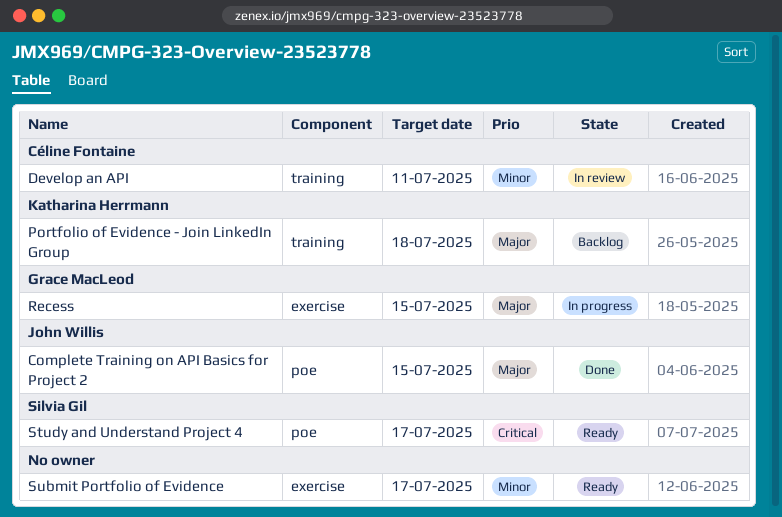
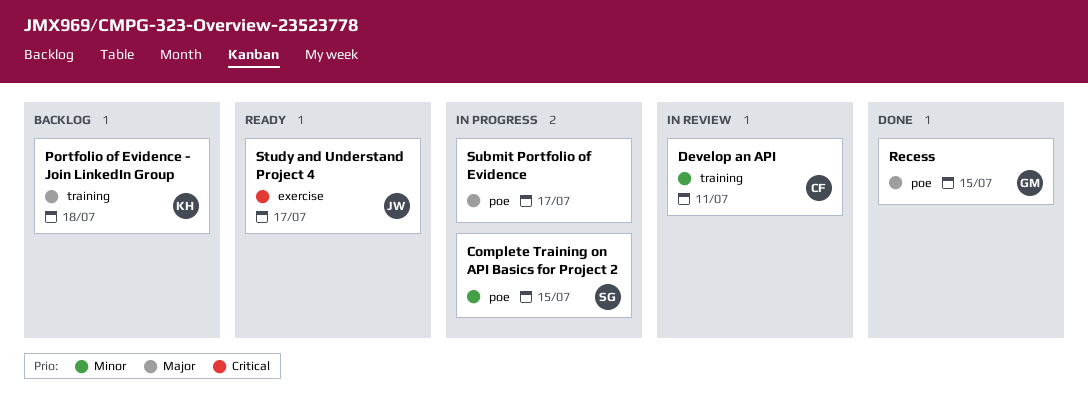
Complete Training on API Basics for Project 2, status: Done -> In progress
Complete Training on API Basics for Project 2, owner: John Willis -> Silvia Gil
Complete Training on API Basics for Project 2, priority: Major -> Minor
Recess, status: In progress -> Done
Recess, label: exercise -> poe
Study and Understand Project 4, owner: Silvia Gil -> John Willis
Study and Understand Project 4, label: poe -> exercise
Submit Portfolio of Evidence, status: Ready -> In progress
Submit Portfolio of Evidence, priority: Minor -> Major
Submit Portfolio of Evidence, label: exercise -> poe

